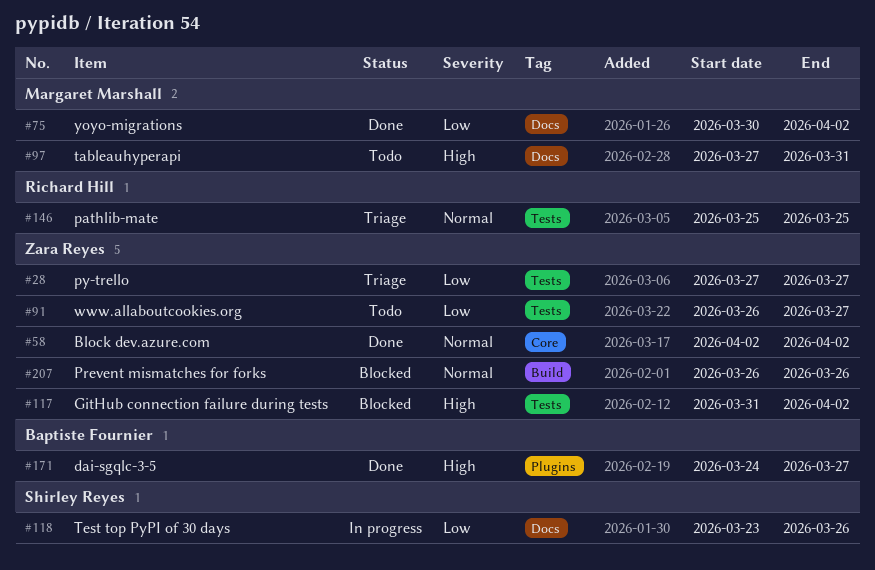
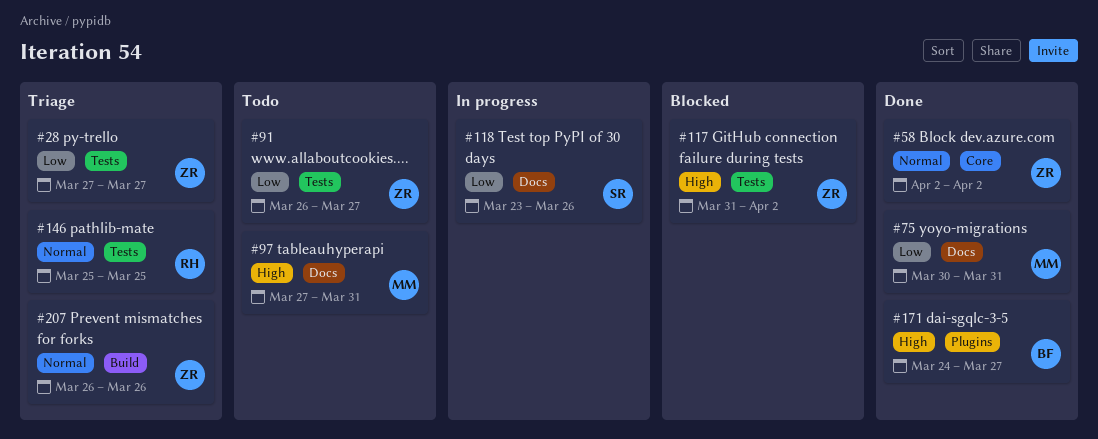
#75, due: Apr 2 -> Mar 31
#207, status: Blocked -> Triage

